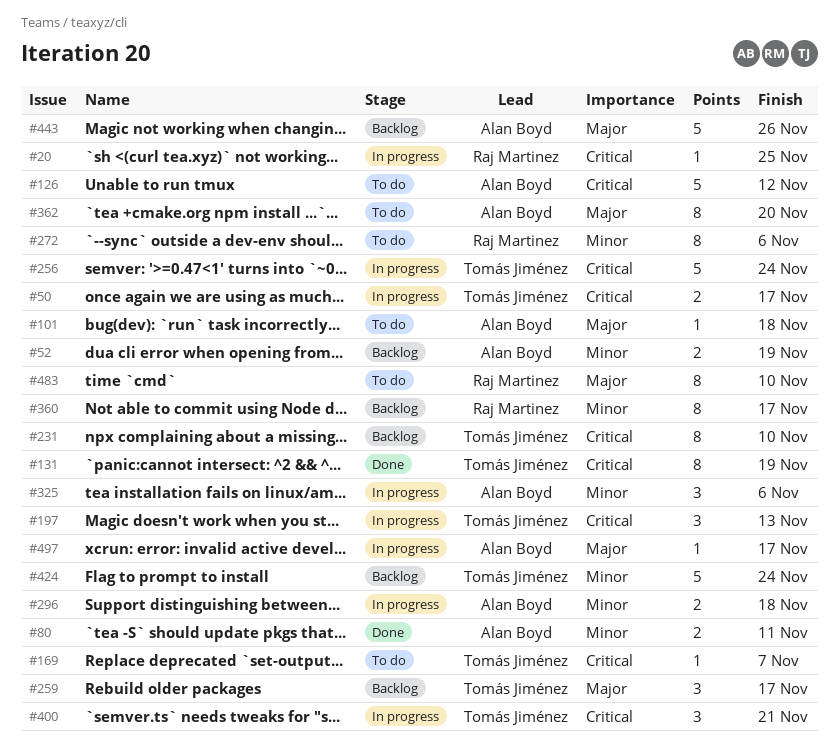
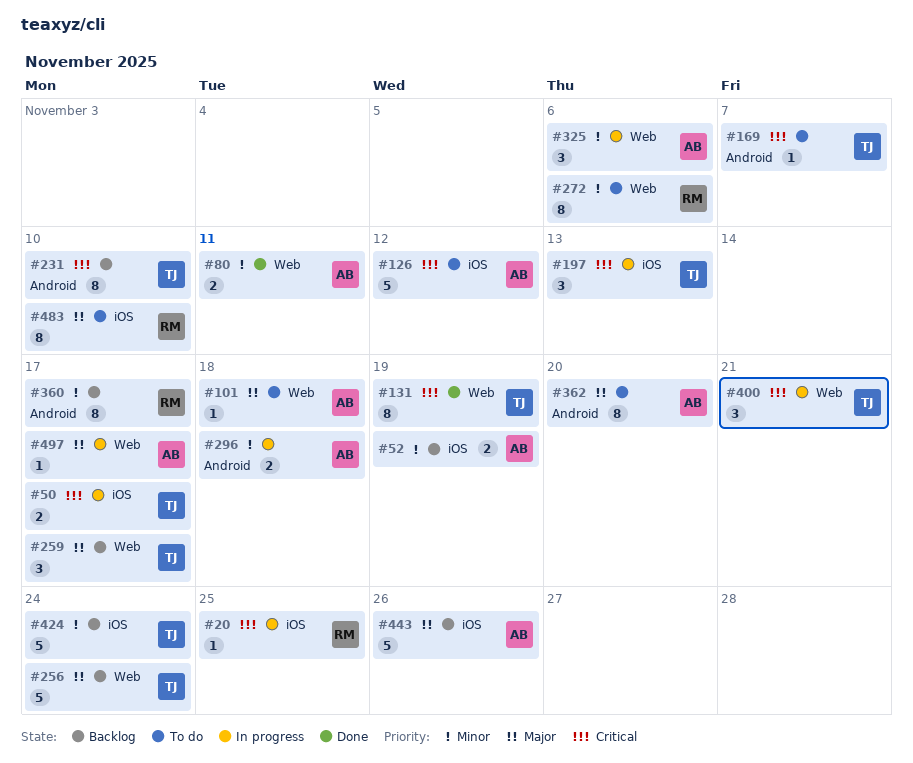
#256, status: In progress -> Backlog
#256, priority: Critical -> Major

